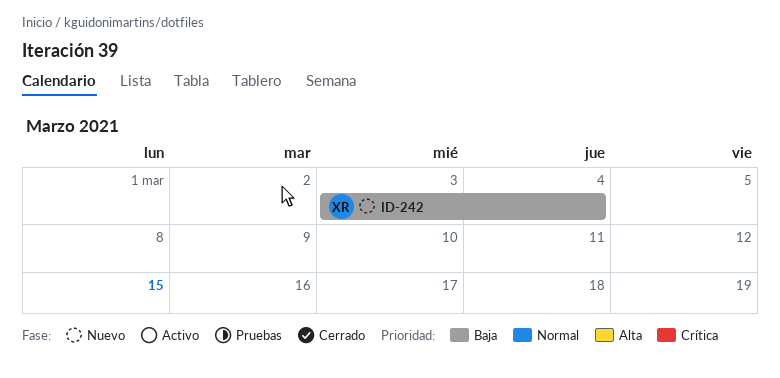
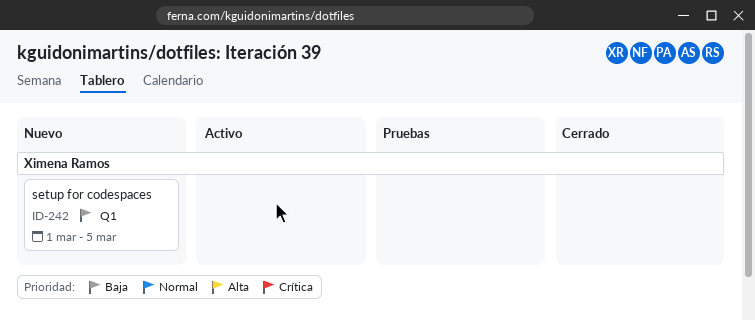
ID-242, start: Mar 3 -> Mar 1
ID-242, due: Mar 4 -> Mar 5

